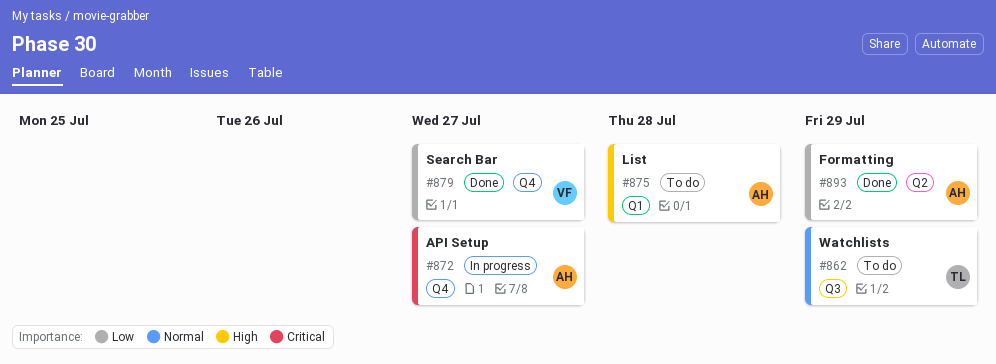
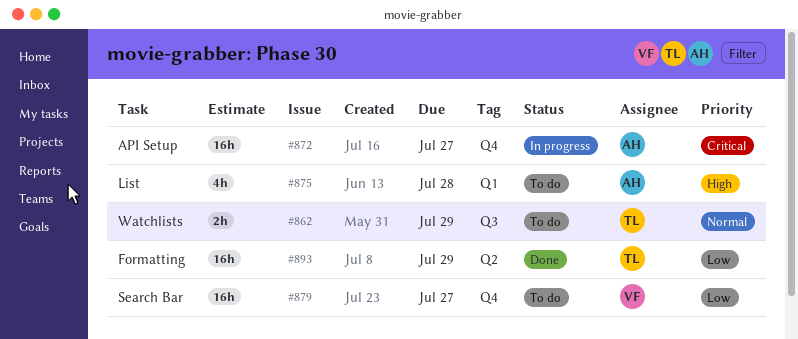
#879, status: Done -> To do
#893, owner: AH -> TL

